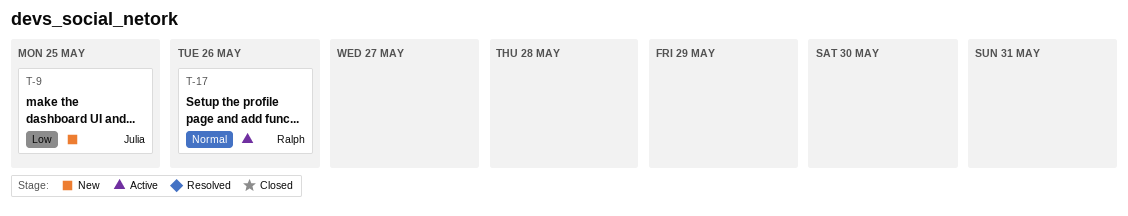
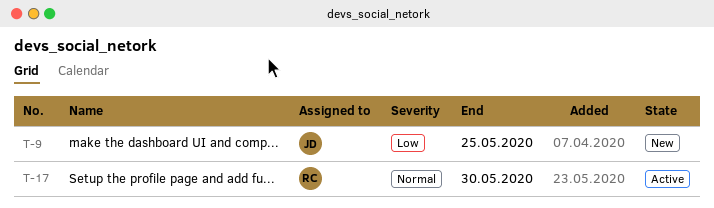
T-17, due: May 26 -> May 30

